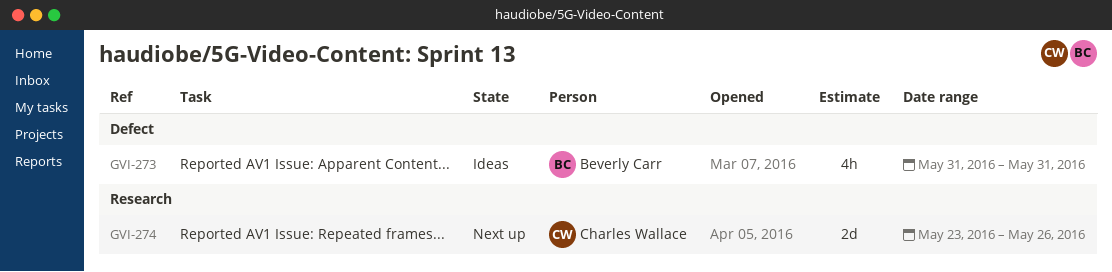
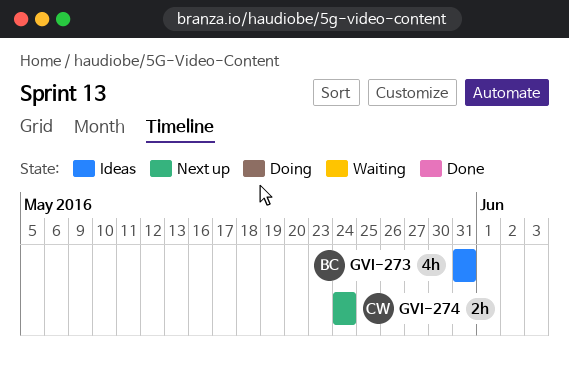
GVI-274, estimate: 2d -> 2h
GVI-274, start: May 23 -> May 24
GVI-274, due: May 26 -> May 24

